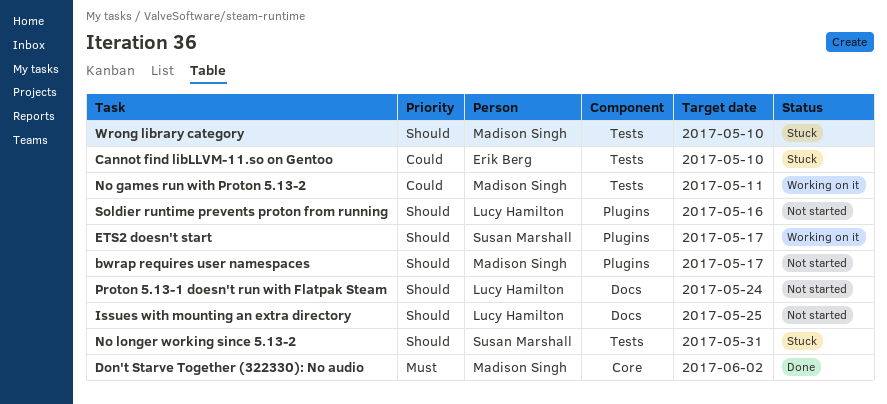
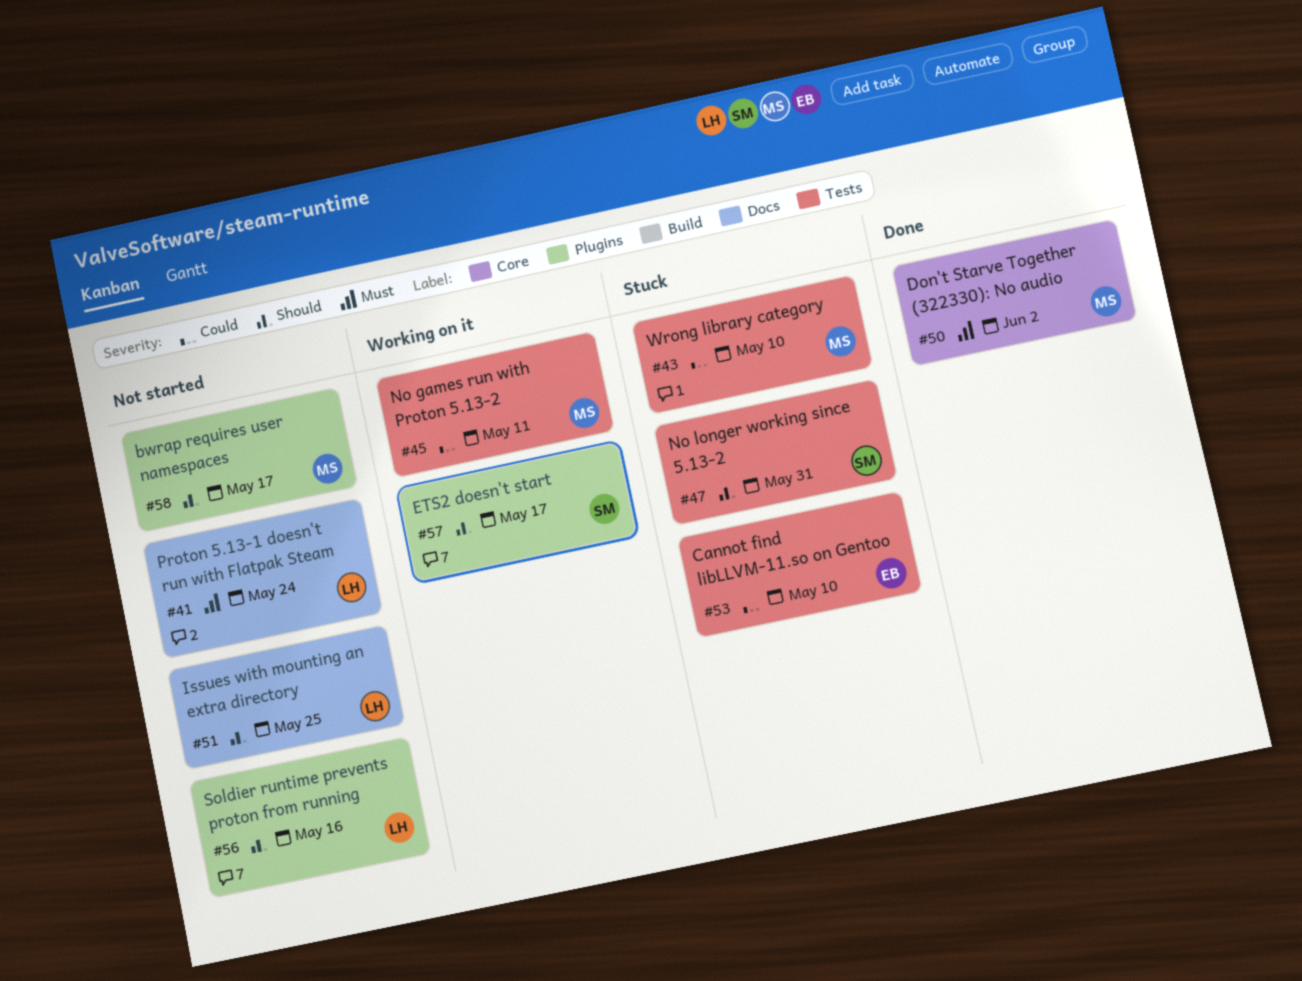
Proton 5.13-1 doesn't run with Flatpak Steam, priority: Should -> Must
Wrong library category, priority: Should -> Could

